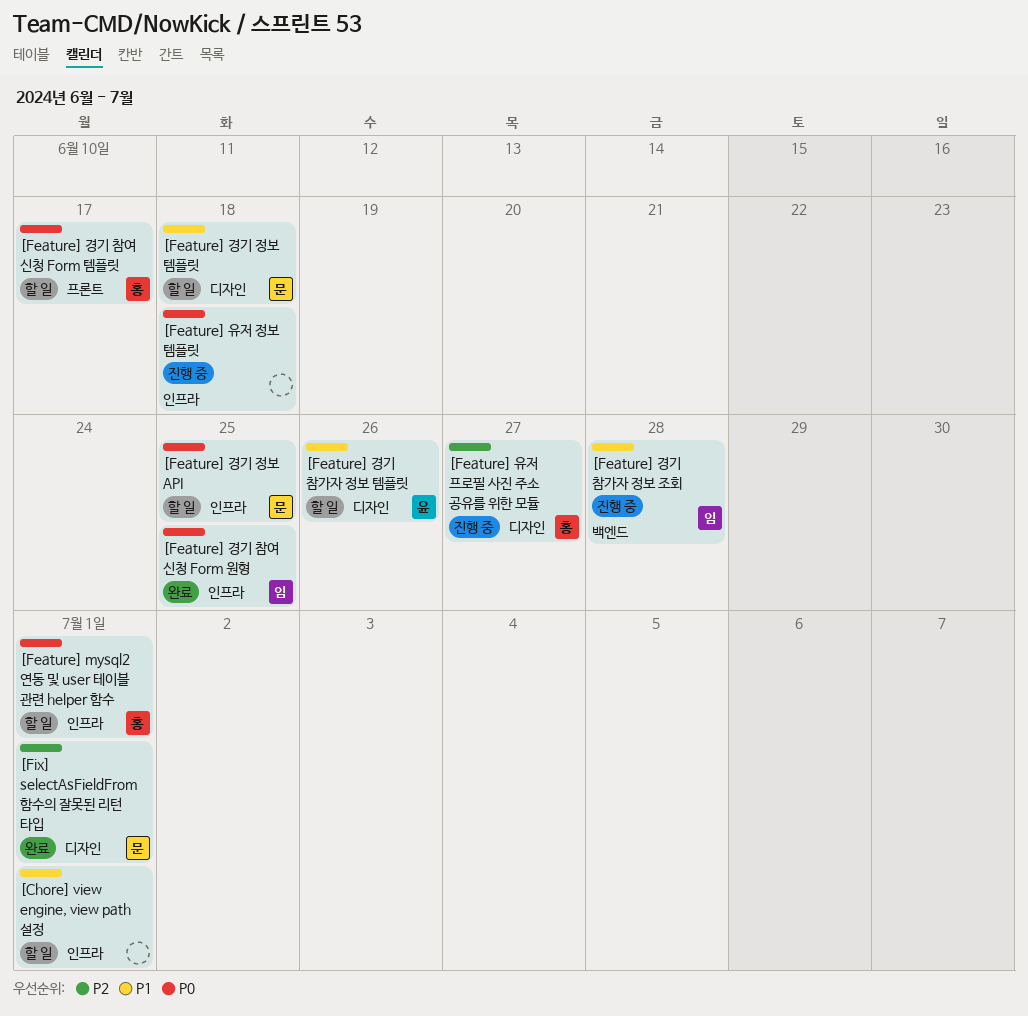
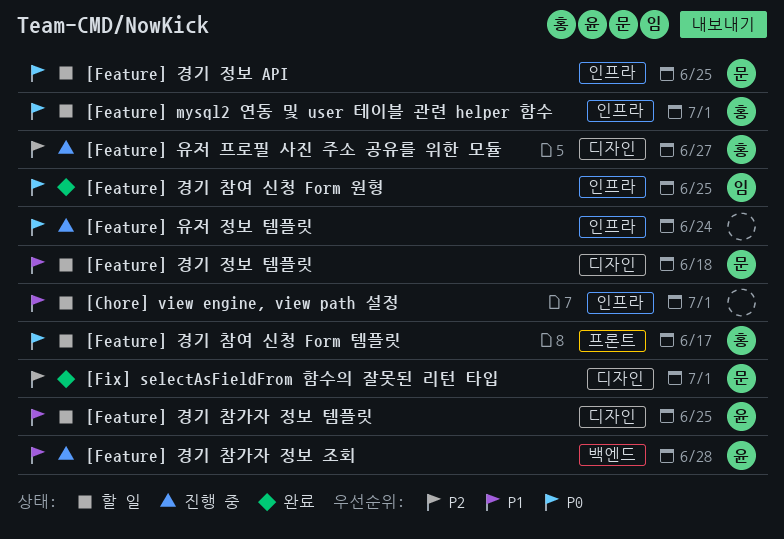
[Feature] 경기 참가자 정보 조회, owner: 임 -> 윤
[Feature] 경기 참가자 정보 템플릿, due: Jun 26 -> Jun 25
[Feature] 유저 정보 템플릿, due: Jun 18 -> Jun 24

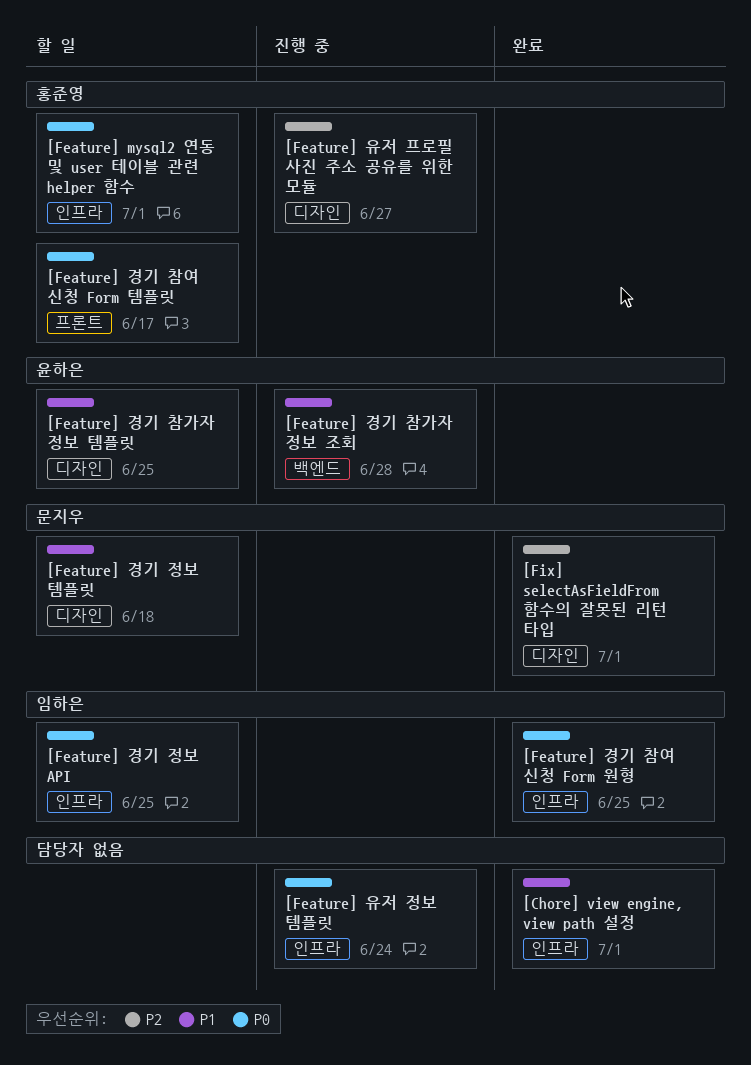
[Chore] view engine, view path 설정, status: 할 일 -> 완료
[Feature] 경기 정보 API, owner: 문지우 -> 임하은

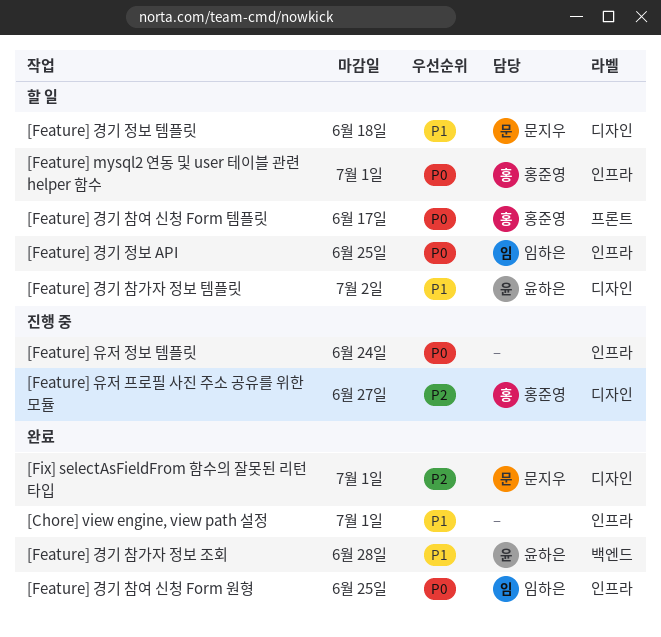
[Feature] 경기 참가자 정보 조회, status: 진행 중 -> 완료
[Feature] 경기 참가자 정보 템플릿, due: Jun 25 -> Jul 2

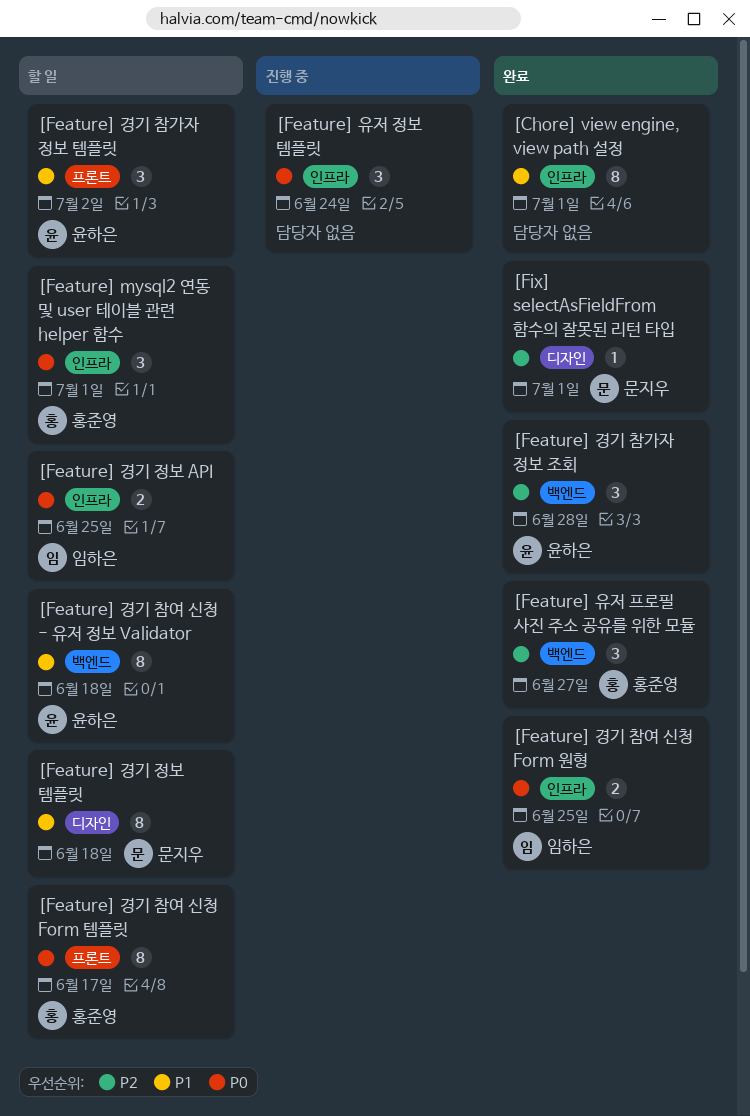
[Feature] 경기 참가자 정보 조회, priority: P1 -> P2
[Feature] 경기 참가자 정보 템플릿, label: 디자인 -> 프론트
[Feature] 경기 참여 신청 - 유저 정보 Validator: none -> present
[Feature] 유저 프로필 사진 주소 공유를 위한 모듈, status: 진행 중 -> 완료
[Feature] 유저 프로필 사진 주소 공유를 위한 모듈, label: 디자인 -> 백엔드

